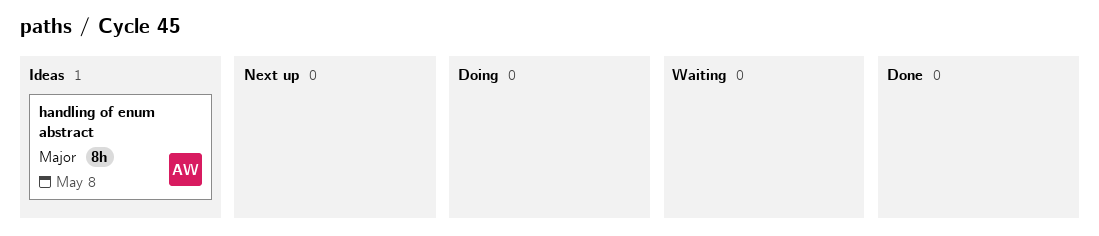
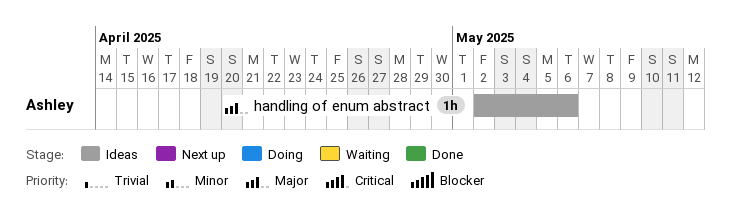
handling of enum abstract, estimate: 8h -> 1h
handling of enum abstract, due: May 8 -> May 6

